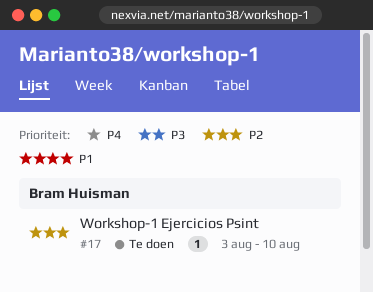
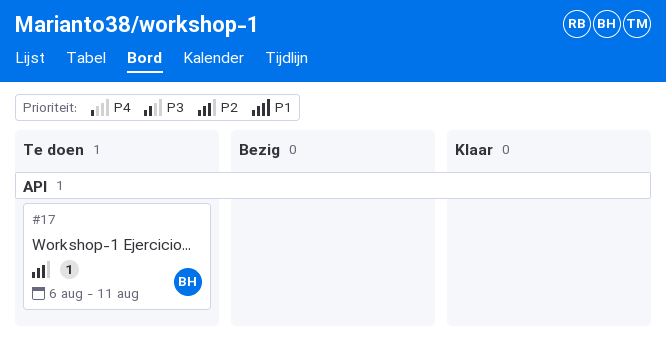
#17, start: Aug 3 -> Aug 6
#17, due: Aug 10 -> Aug 11

